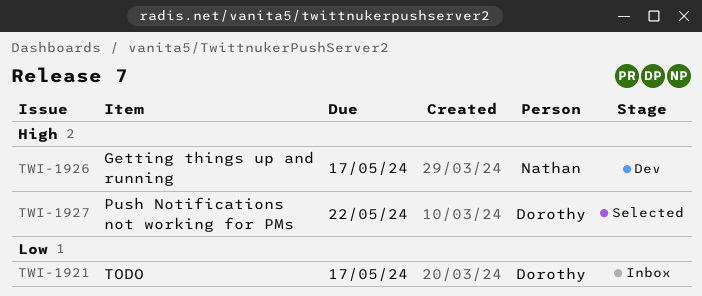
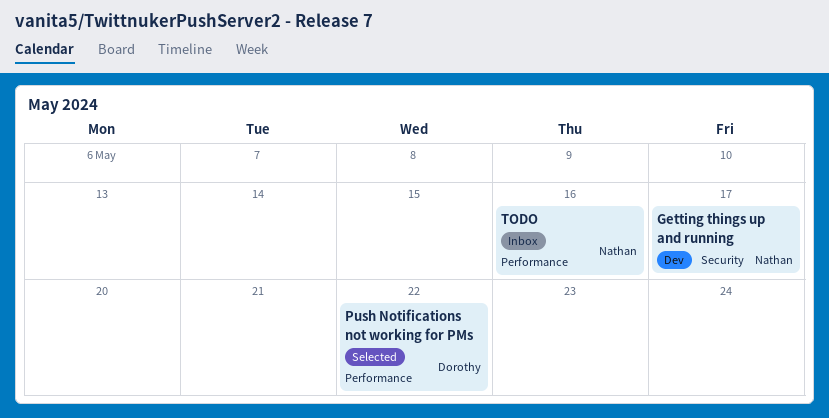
TODO, owner: Dorothy -> Nathan
TODO, due: May 17 -> May 16

